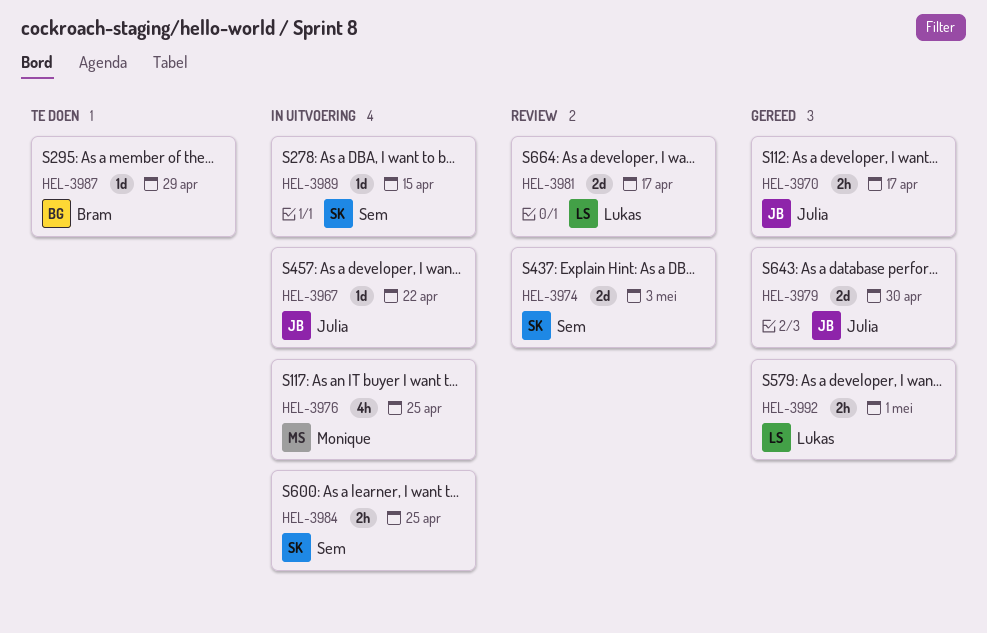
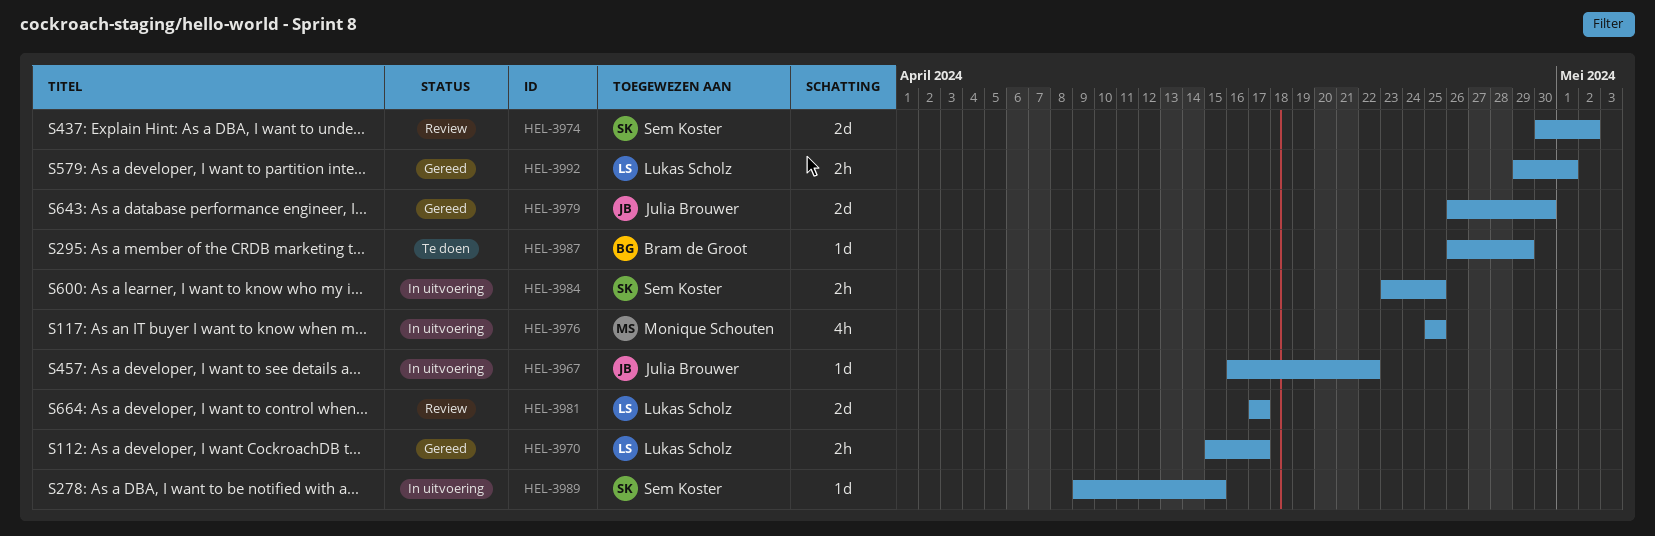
HEL-3970, owner: Julia Brouwer -> Lukas Scholz
HEL-3974, due: May 3 -> May 2

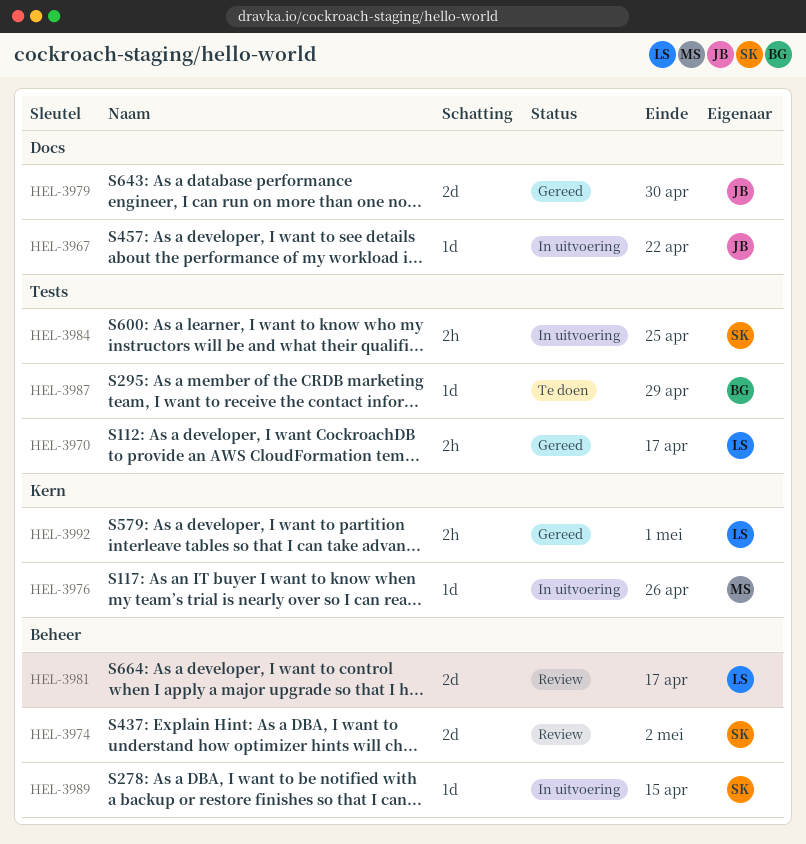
HEL-3976, estimate: 4h -> 1d
HEL-3976, due: Apr 25 -> Apr 26

